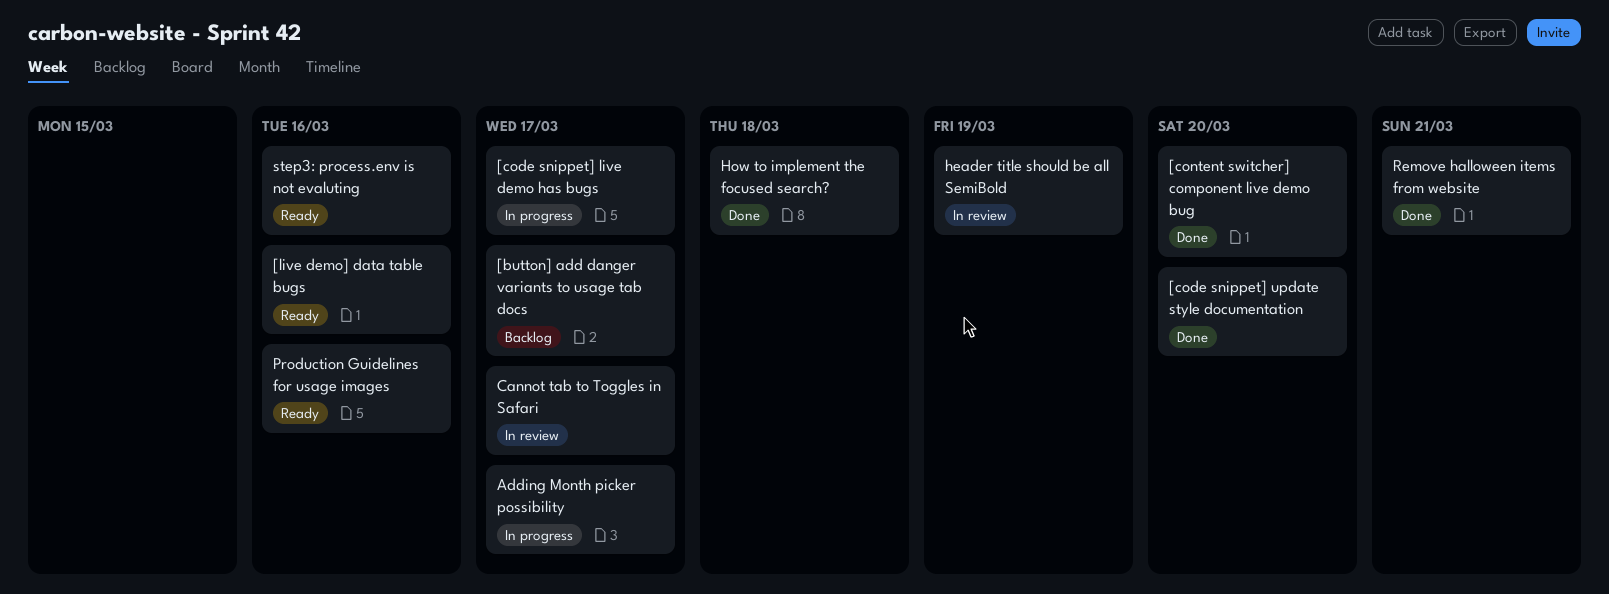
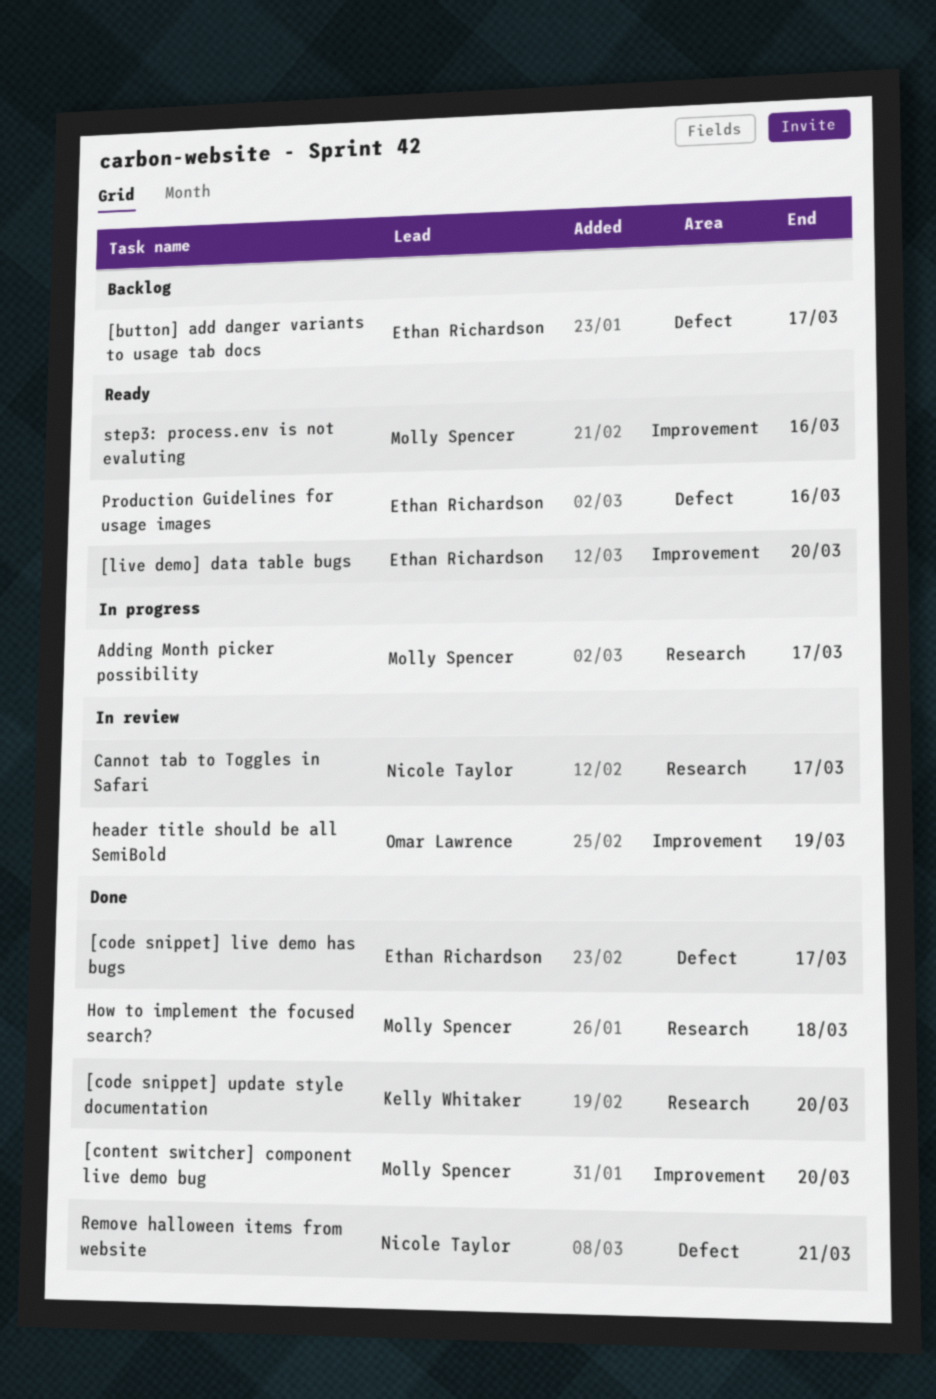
[code snippet] live demo has bugs, status: In progress -> Done
[live demo] data table bugs, due: Mar 16 -> Mar 20

